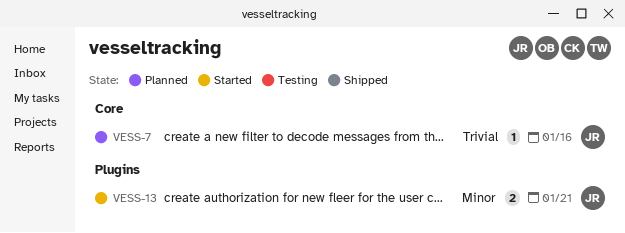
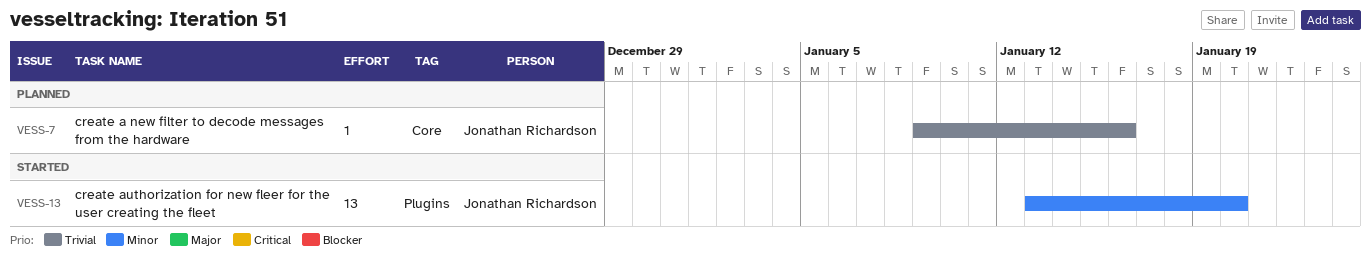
VESS-13, estimate: 2 -> 13
VESS-13, due: Jan 21 -> Jan 20

